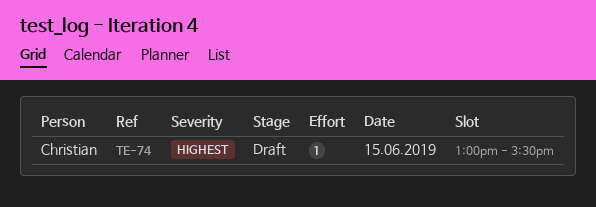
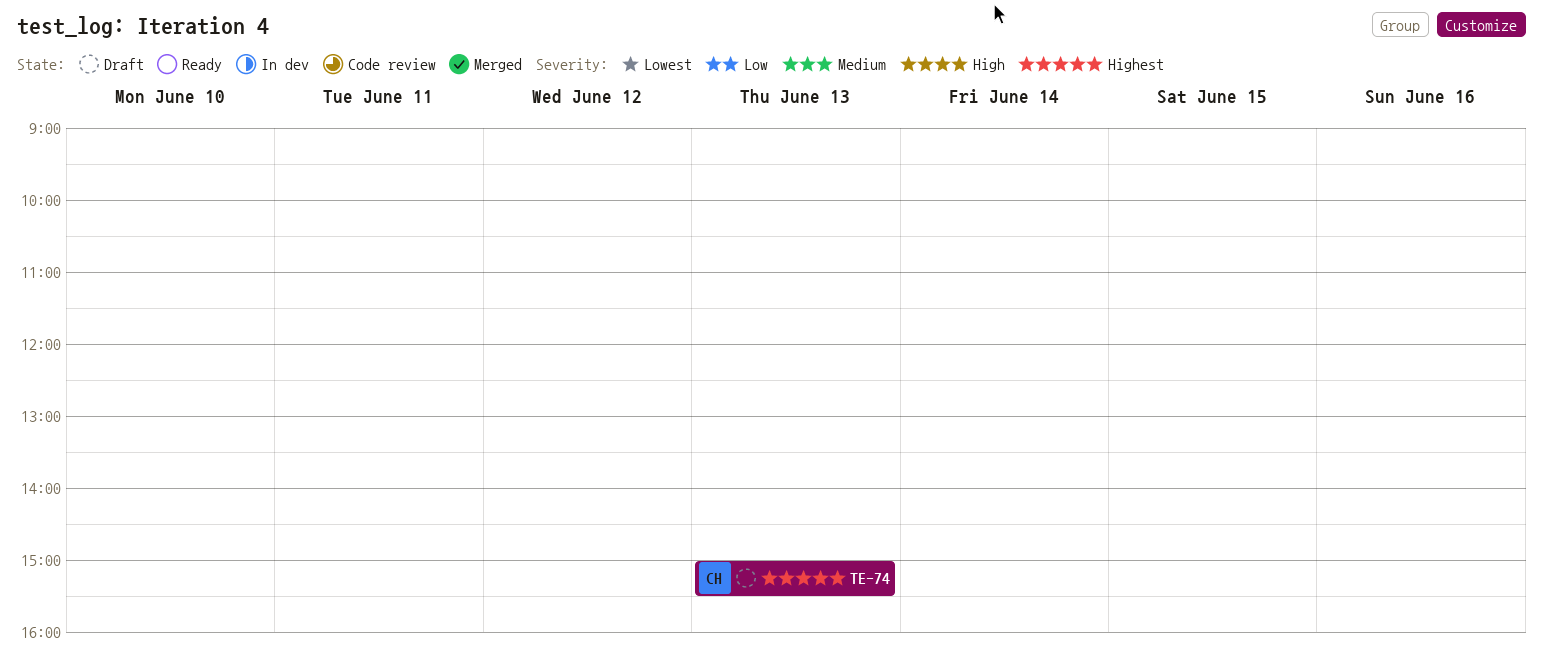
TE-74, day: Jun 15 -> Jun 13
TE-74, begins: 13:00 -> 15:00

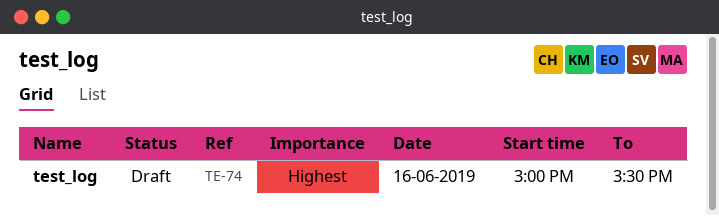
TE-74, day: Jun 13 -> Jun 16

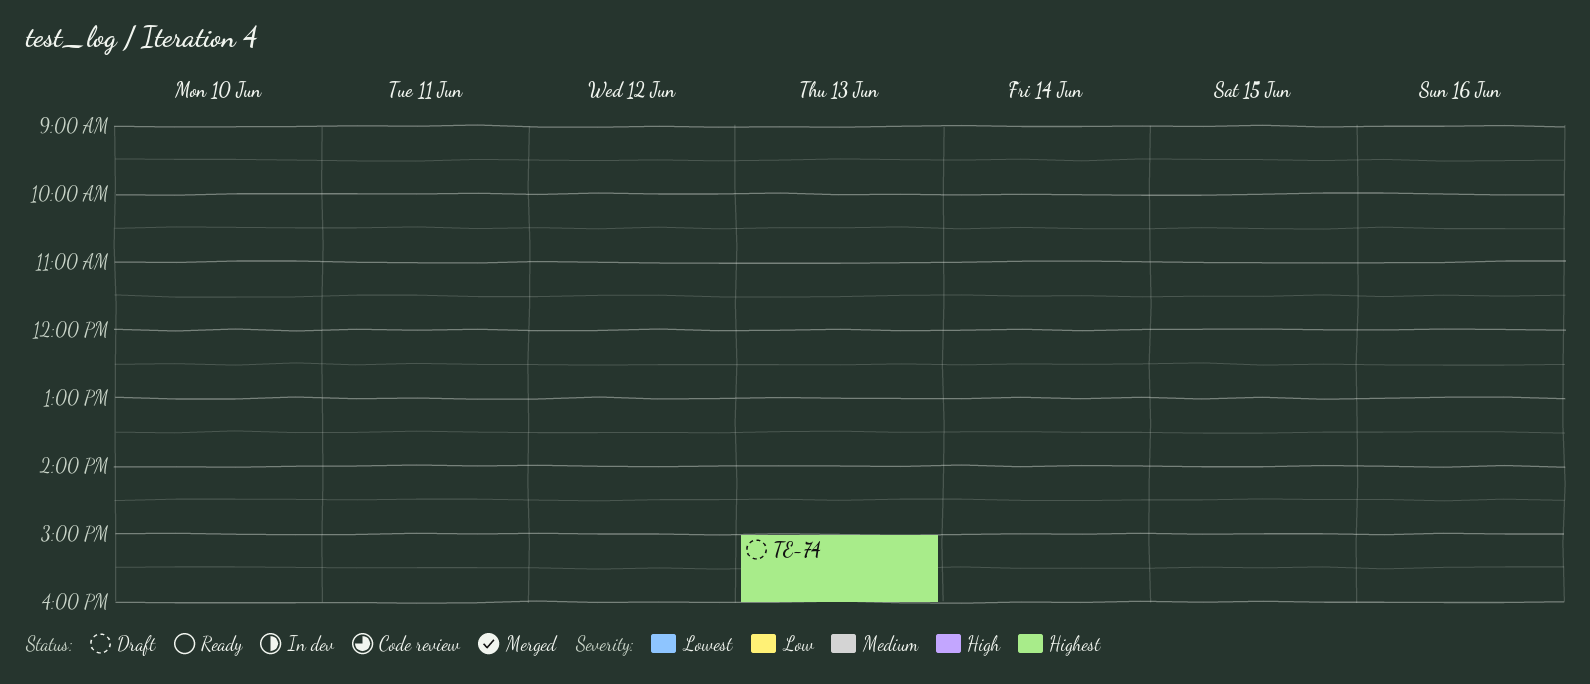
TE-74, day: Jun 16 -> Jun 13
TE-74, ends: 15:30 -> 16:00

